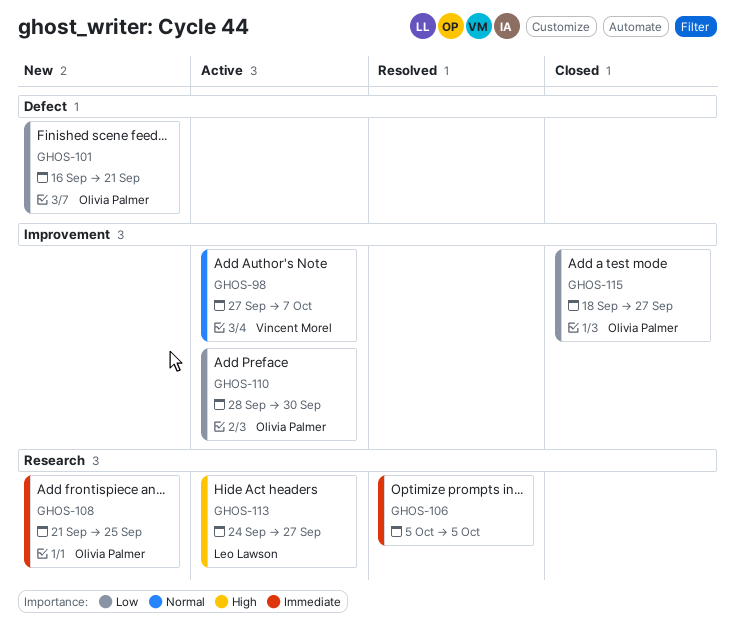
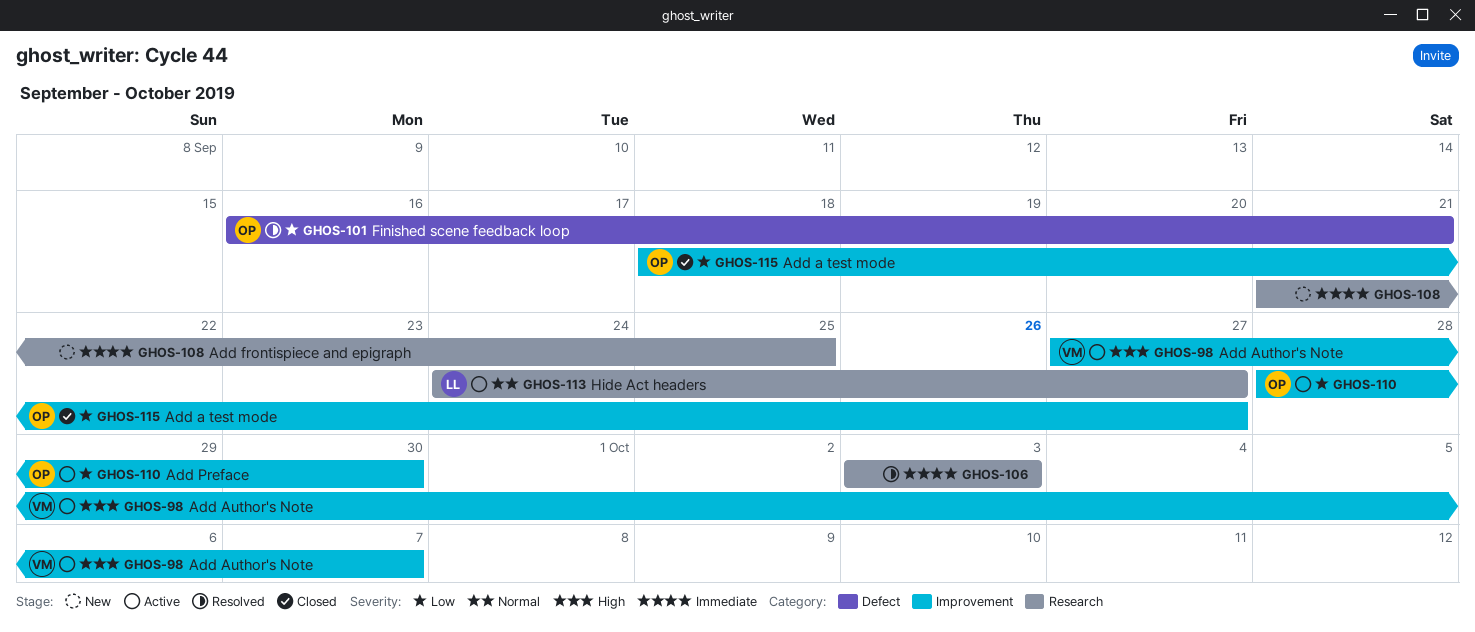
GHOS-98, priority: Normal -> High
GHOS-101, status: New -> Resolved
GHOS-106, start: Oct 5 -> Oct 3
GHOS-106, due: Oct 5 -> Oct 3
GHOS-108, owner: Olivia Palmer -> none
GHOS-113, priority: High -> Normal

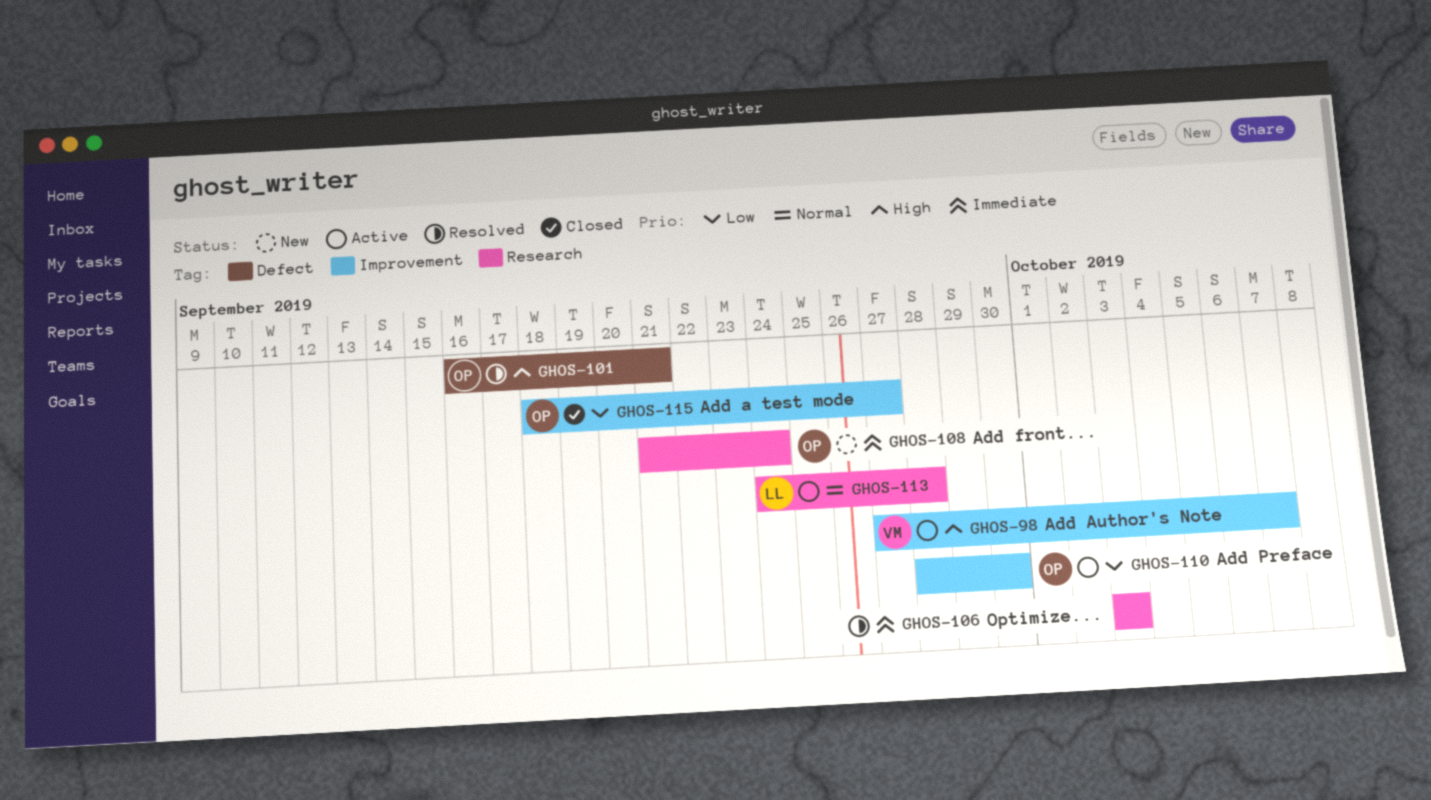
GHOS-101, priority: Low -> High
GHOS-108, owner: none -> OP
GHOS-108, due: Sep 25 -> Sep 24
GHOS-113, due: Sep 27 -> Sep 28

